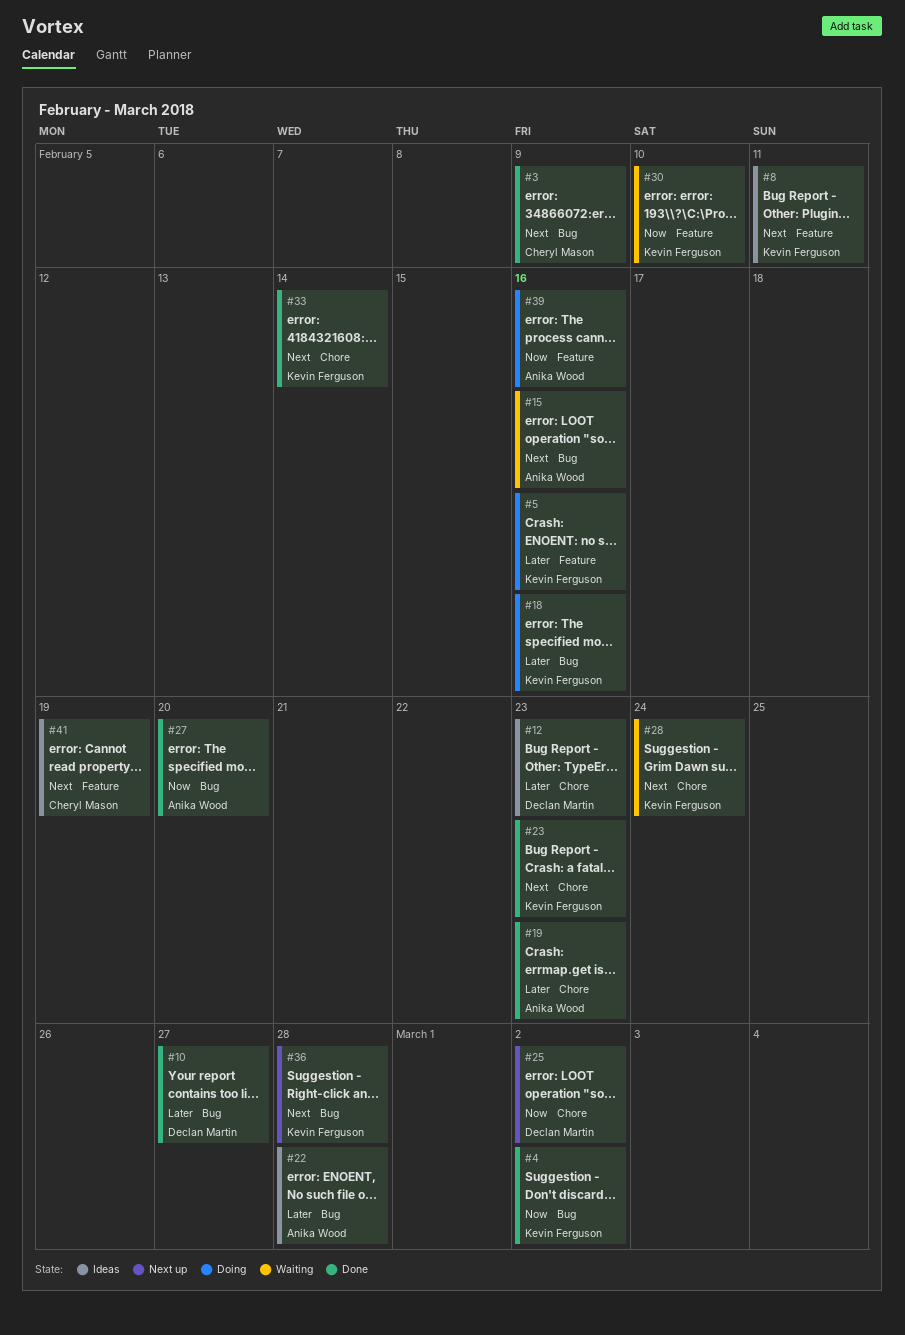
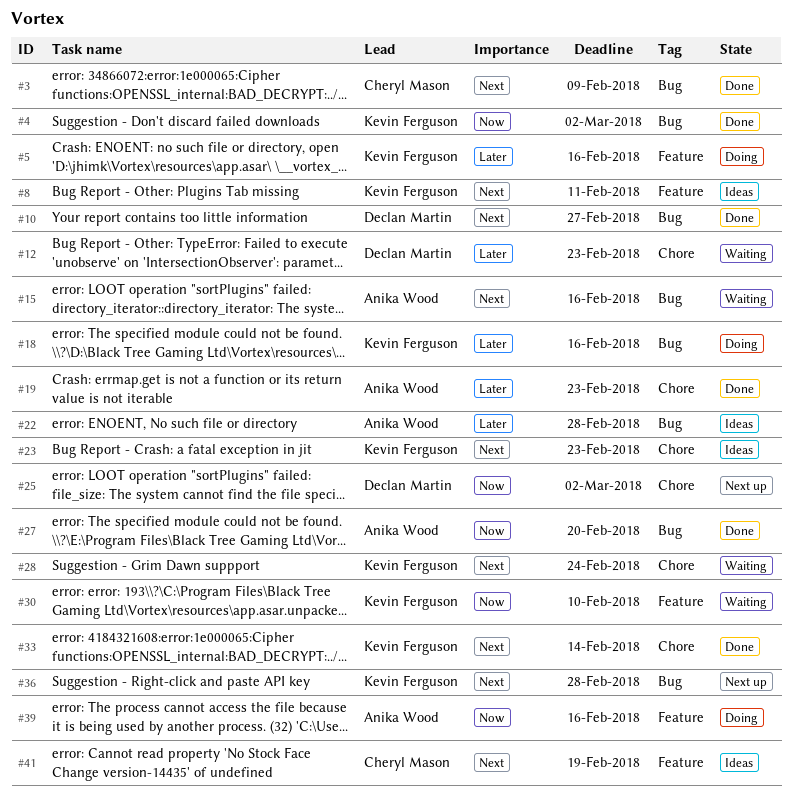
#10, priority: Later -> Next
#12, status: Ideas -> Waiting
#23, status: Done -> Ideas

